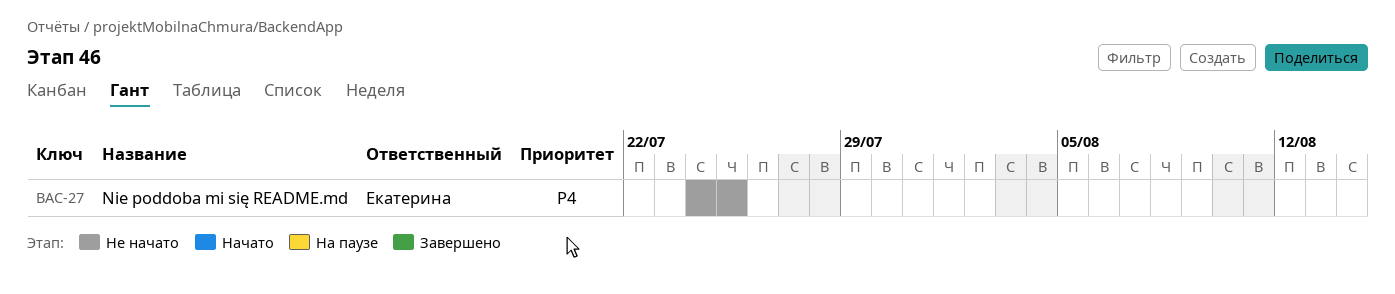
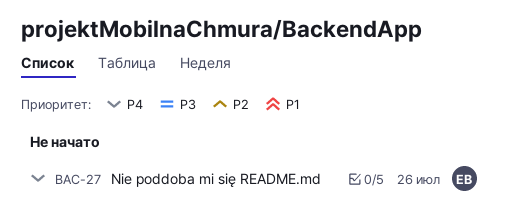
BAC-27, due: Jul 25 -> Jul 26

